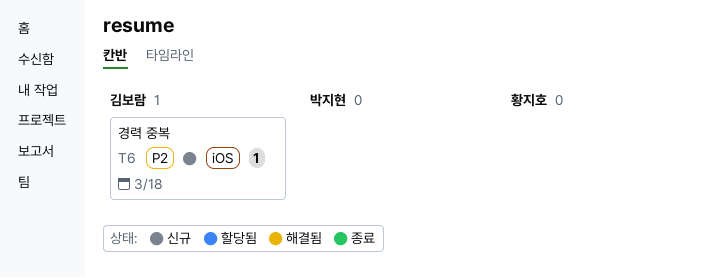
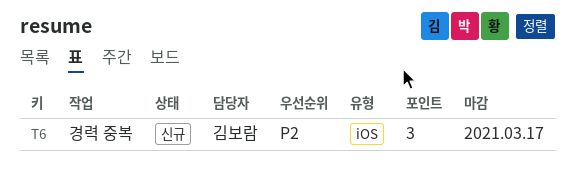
T6, estimate: 1 -> 3
T6, due: Mar 18 -> Mar 17

